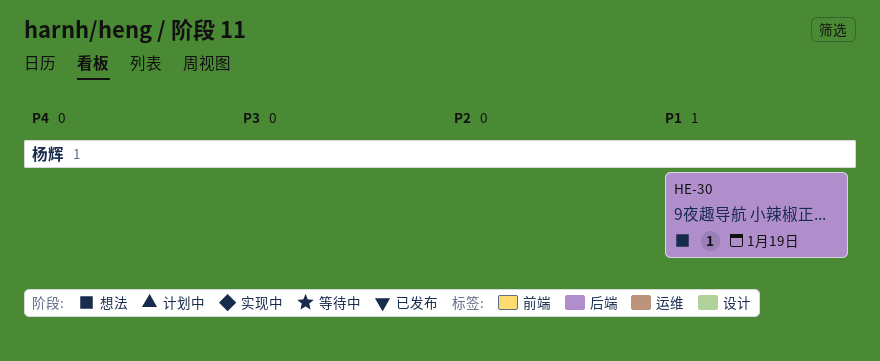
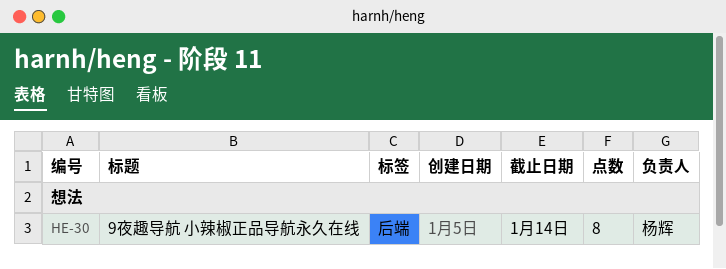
HE-30, estimate: 1 -> 8
HE-30, due: Jan 19 -> Jan 14

